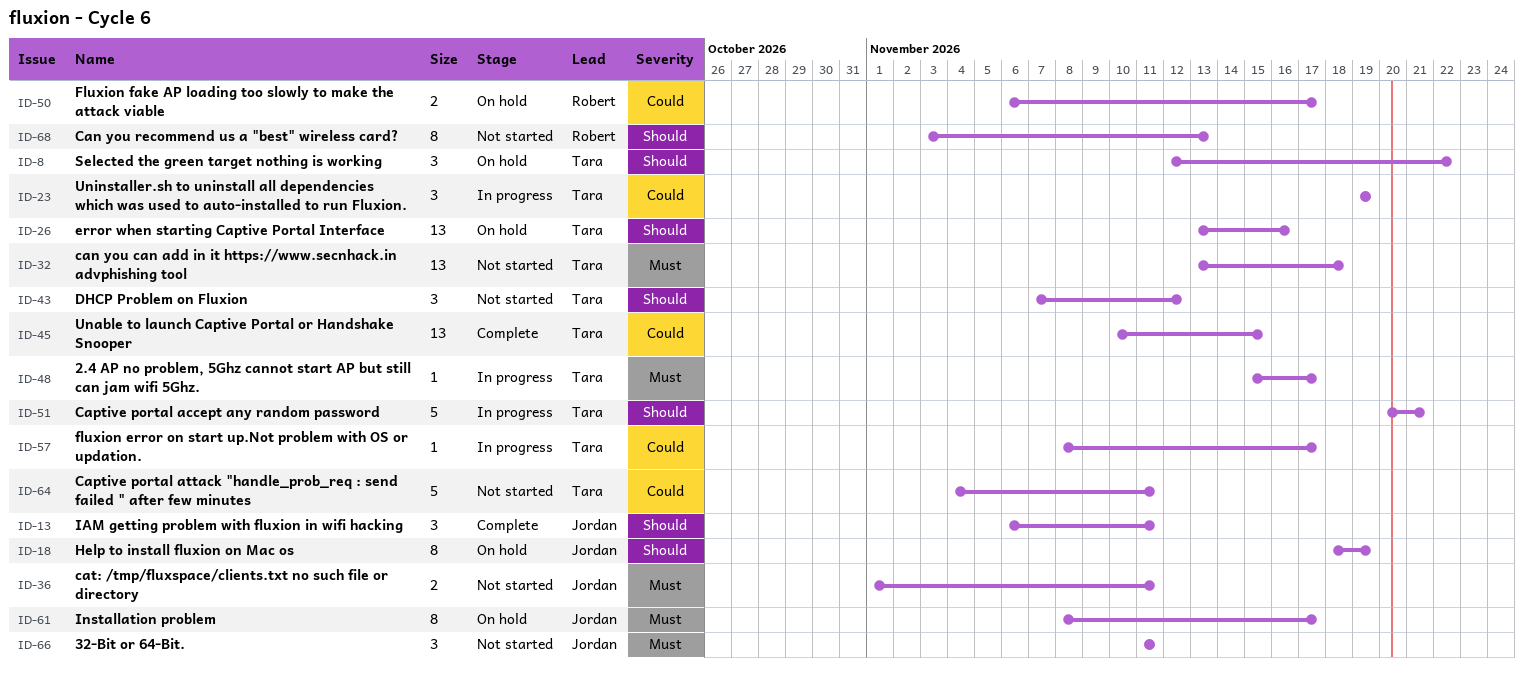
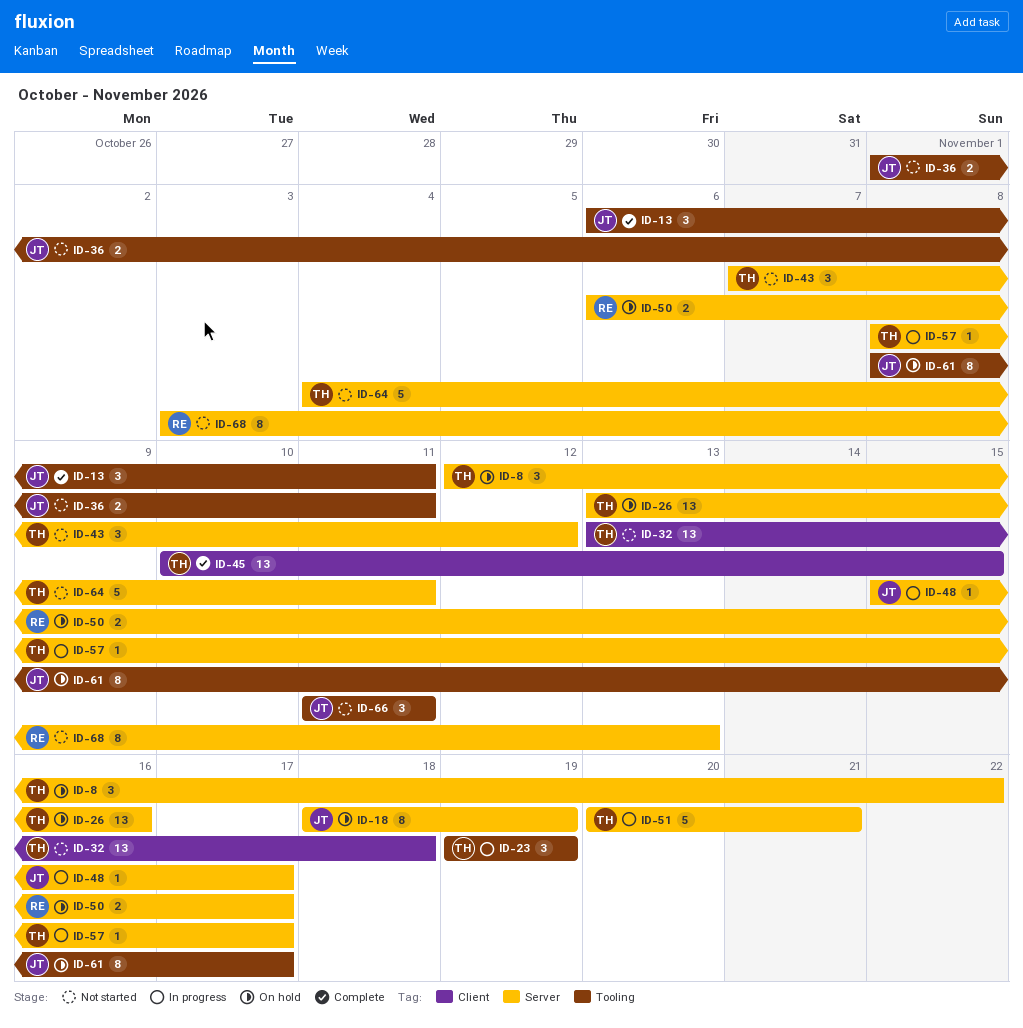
ID-48, owner: Tara -> Jordan

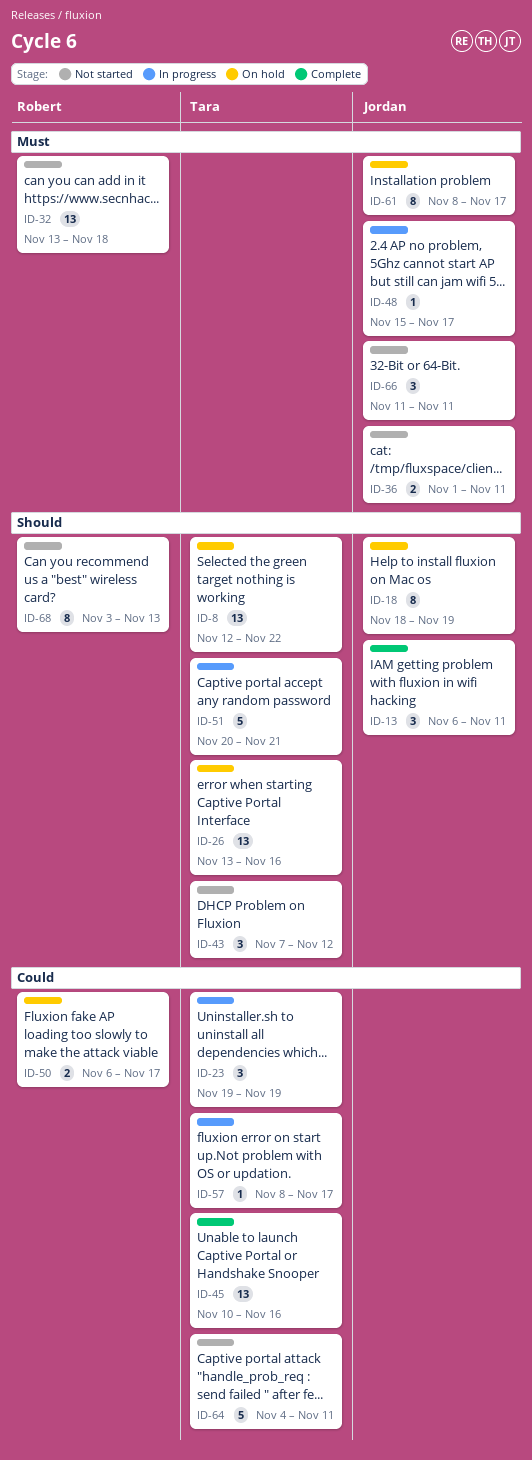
ID-8, estimate: 3 -> 13
ID-32, owner: Tara -> Robert
ID-45, due: Nov 15 -> Nov 16

